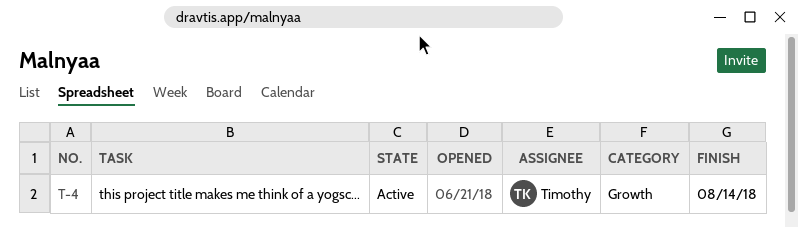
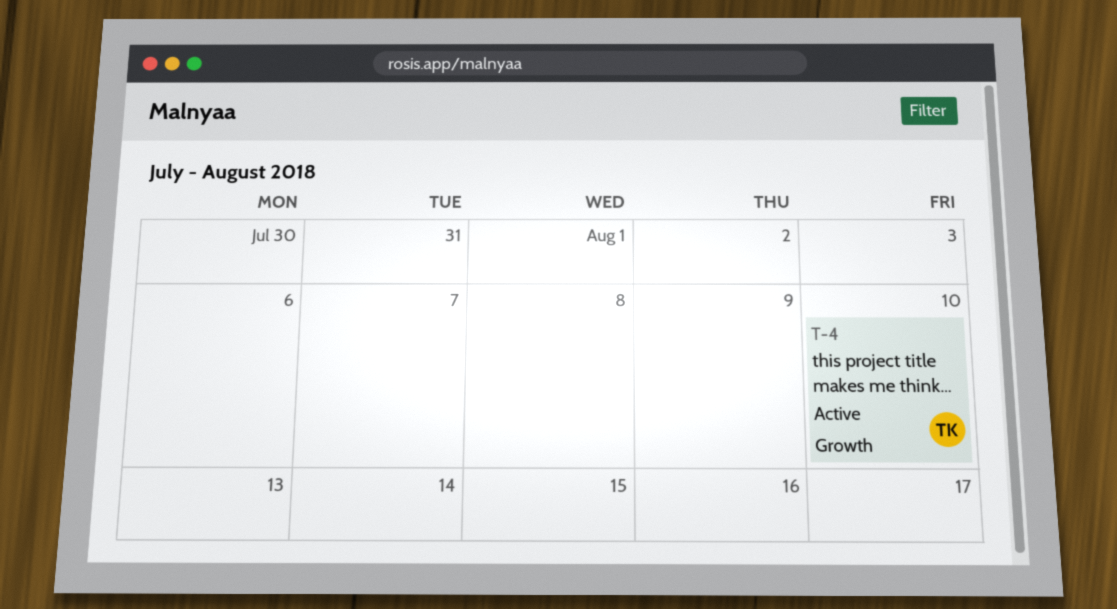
T-4, due: Aug 14 -> Aug 10

